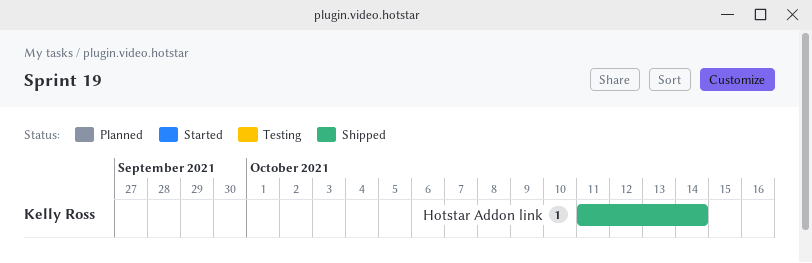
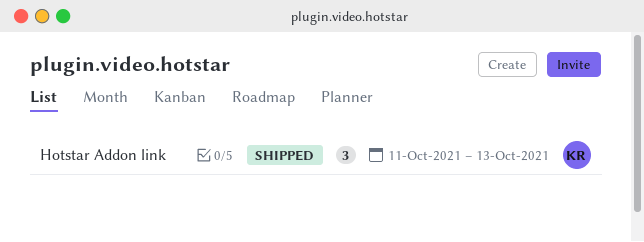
Hotstar Addon link, estimate: 1 -> 3
Hotstar Addon link, due: Oct 14 -> Oct 13

